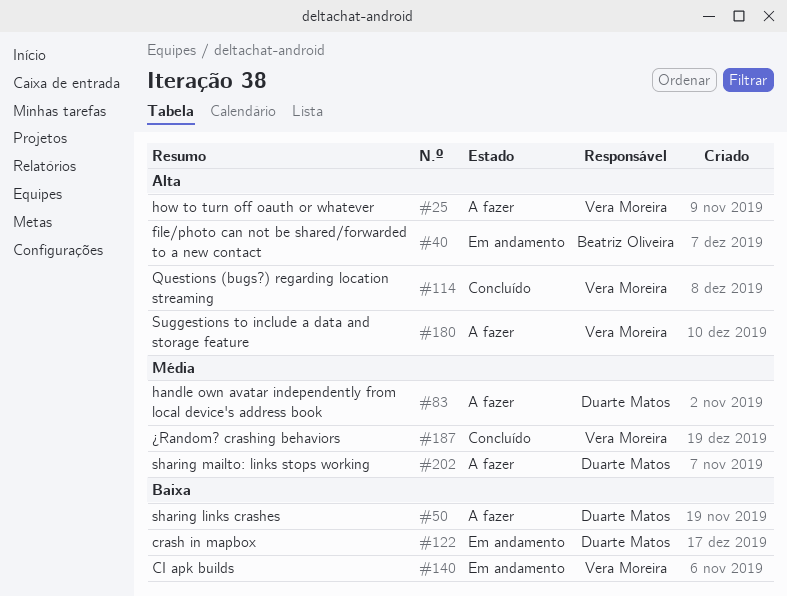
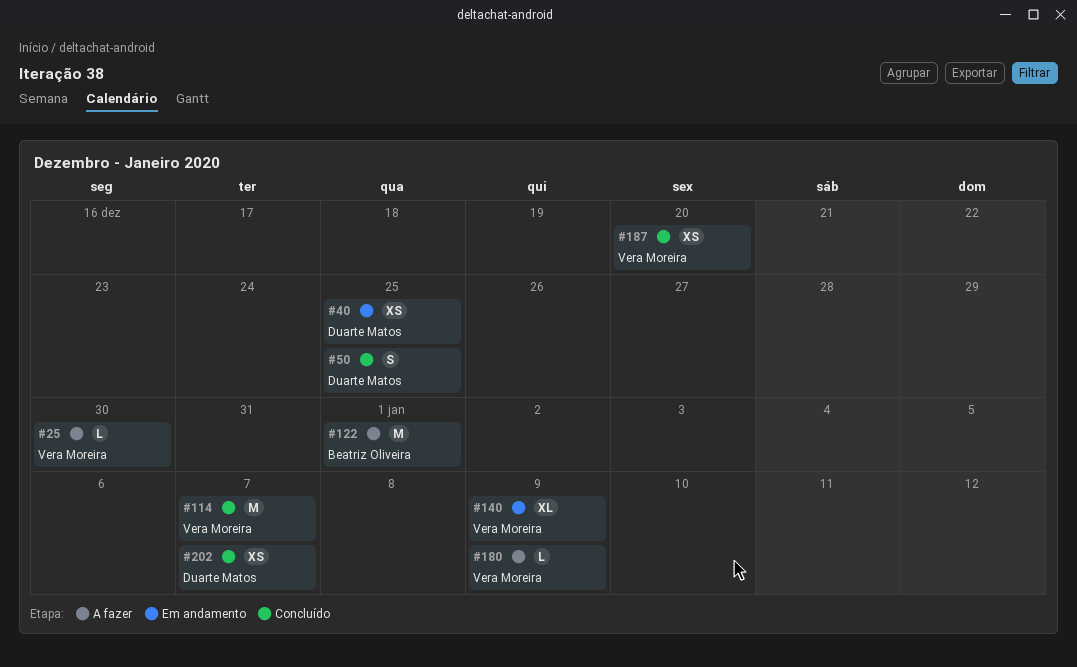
#40, owner: Beatriz Oliveira -> Duarte Matos
#50, status: A fazer -> Concluído
#83: present -> none
#122, status: Em andamento -> A fazer
#122, owner: Duarte Matos -> Beatriz Oliveira
#202, status: A fazer -> Concluído

